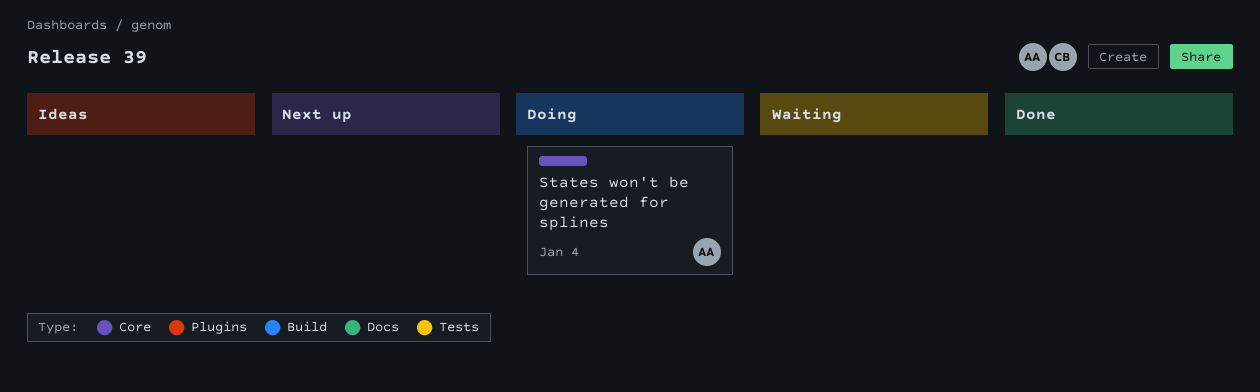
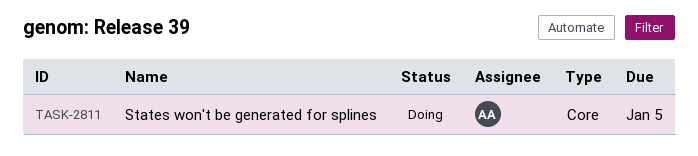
States won't be generated for splines, due: Jan 4 -> Jan 5

